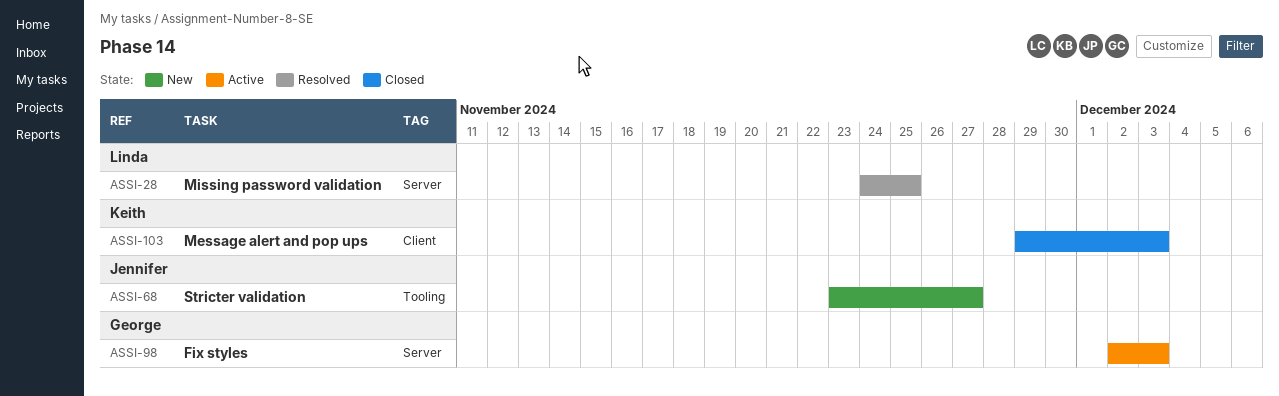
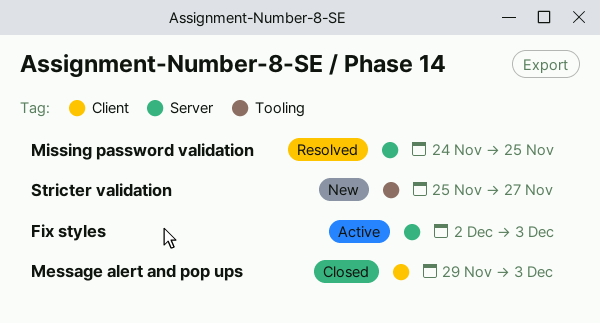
Stricter validation, start: Nov 23 -> Nov 25

